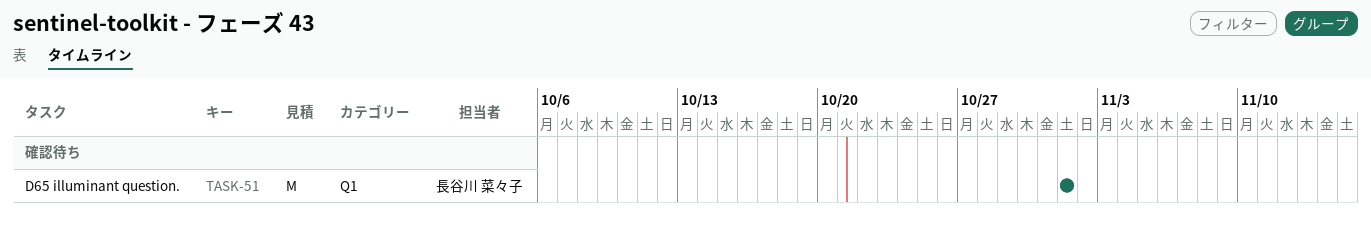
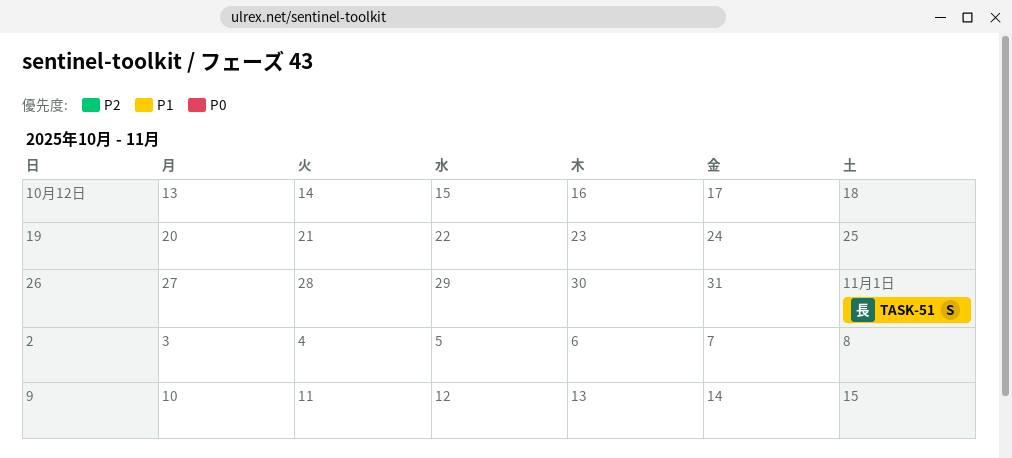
TASK-51, estimate: M -> S

